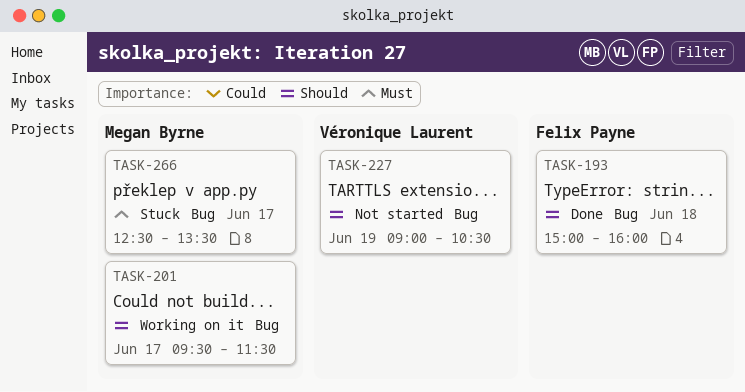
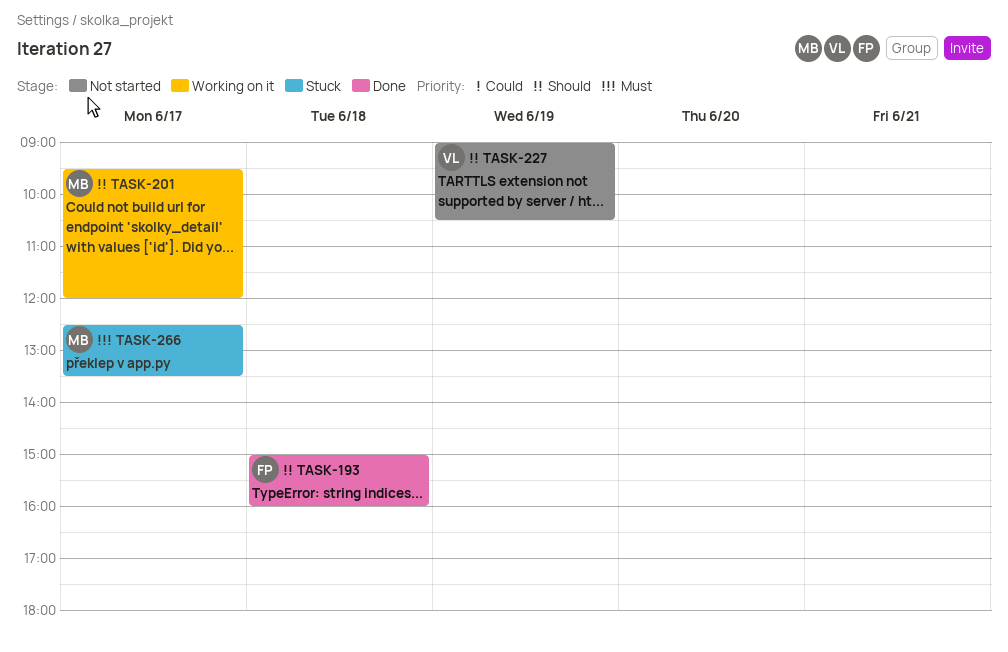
TASK-201, ends: 11:30 -> 12:00

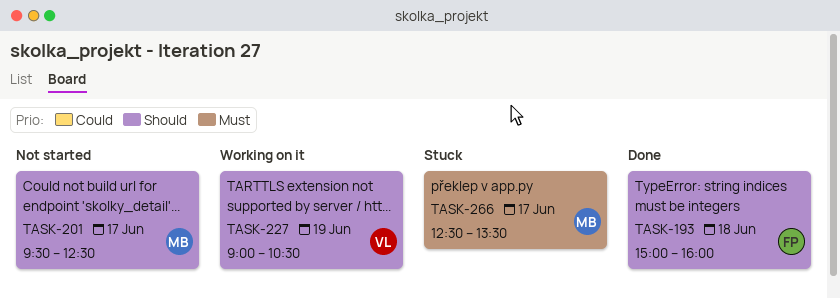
TASK-201, status: Working on it -> Not started
TASK-201, ends: 12:00 -> 12:30
TASK-227, status: Not started -> Working on it

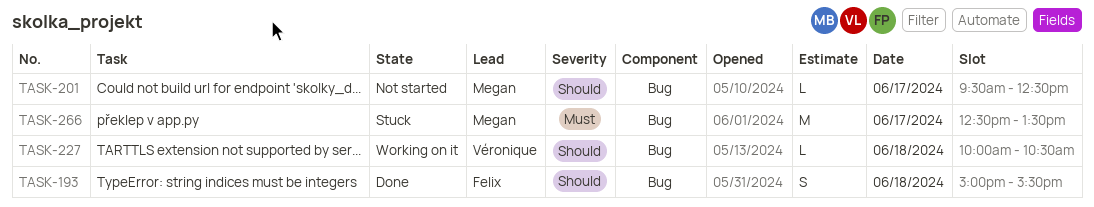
TASK-193, ends: 16:00 -> 15:30
TASK-227, day: Jun 19 -> Jun 18
TASK-227, begins: 09:00 -> 10:00

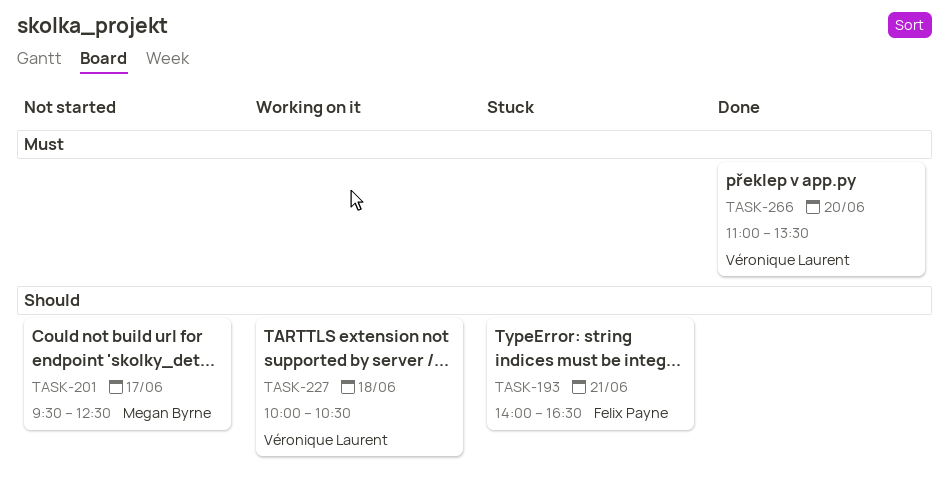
TASK-193, status: Done -> Stuck
TASK-193, day: Jun 18 -> Jun 21
TASK-193, begins: 15:00 -> 14:00
TASK-193, ends: 15:30 -> 16:30
TASK-266, status: Stuck -> Done
TASK-266, owner: Megan Byrne -> Véronique Laurent
TASK-266, day: Jun 17 -> Jun 20
TASK-266, begins: 12:30 -> 11:00

